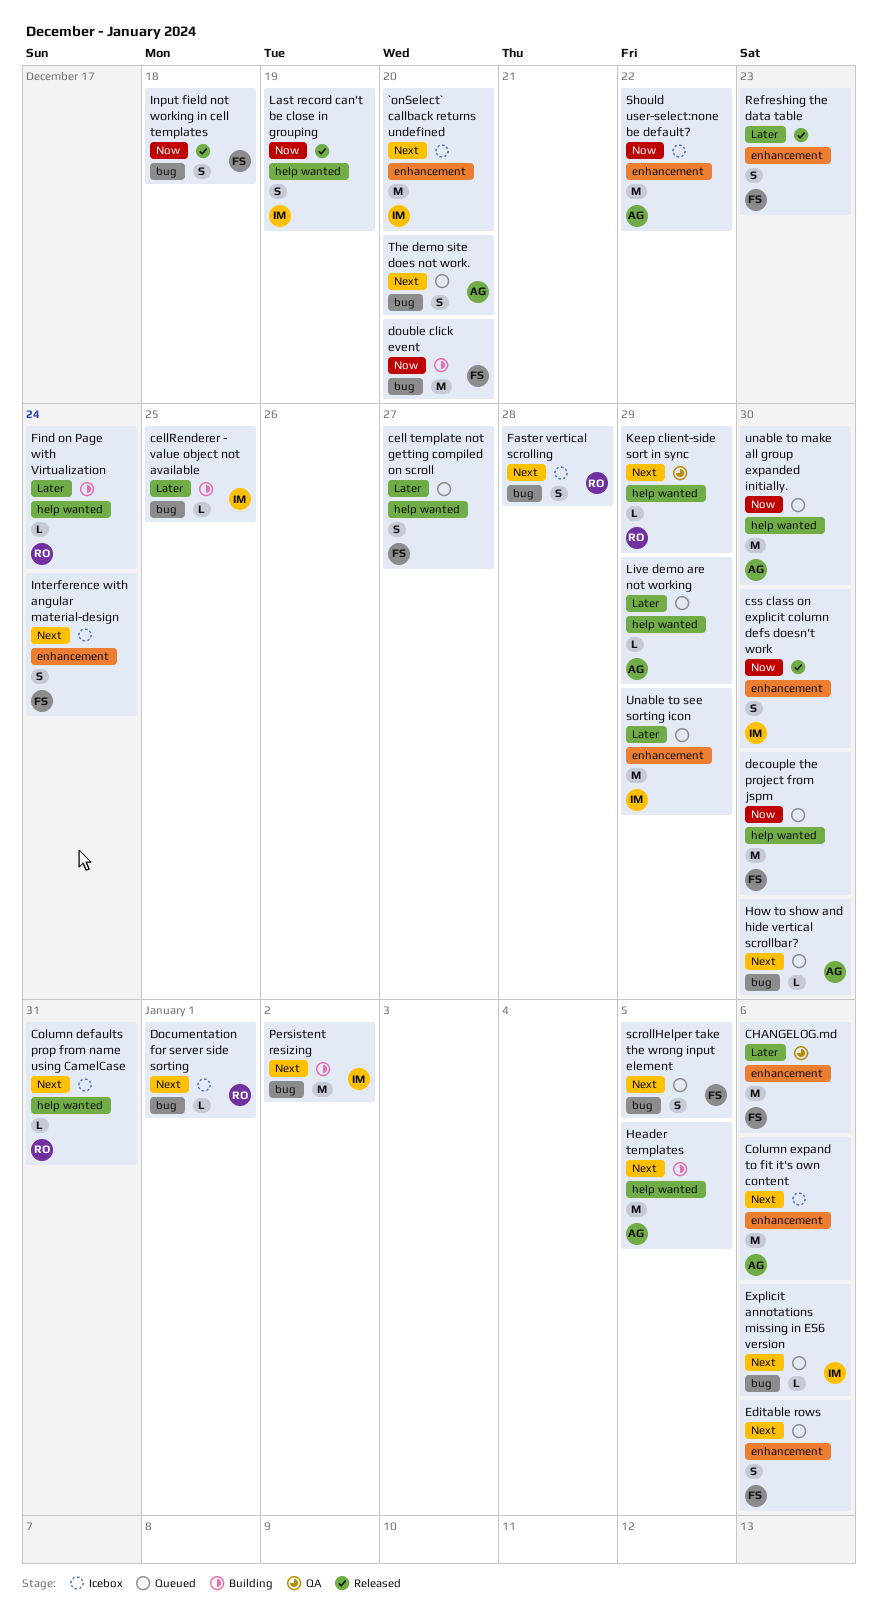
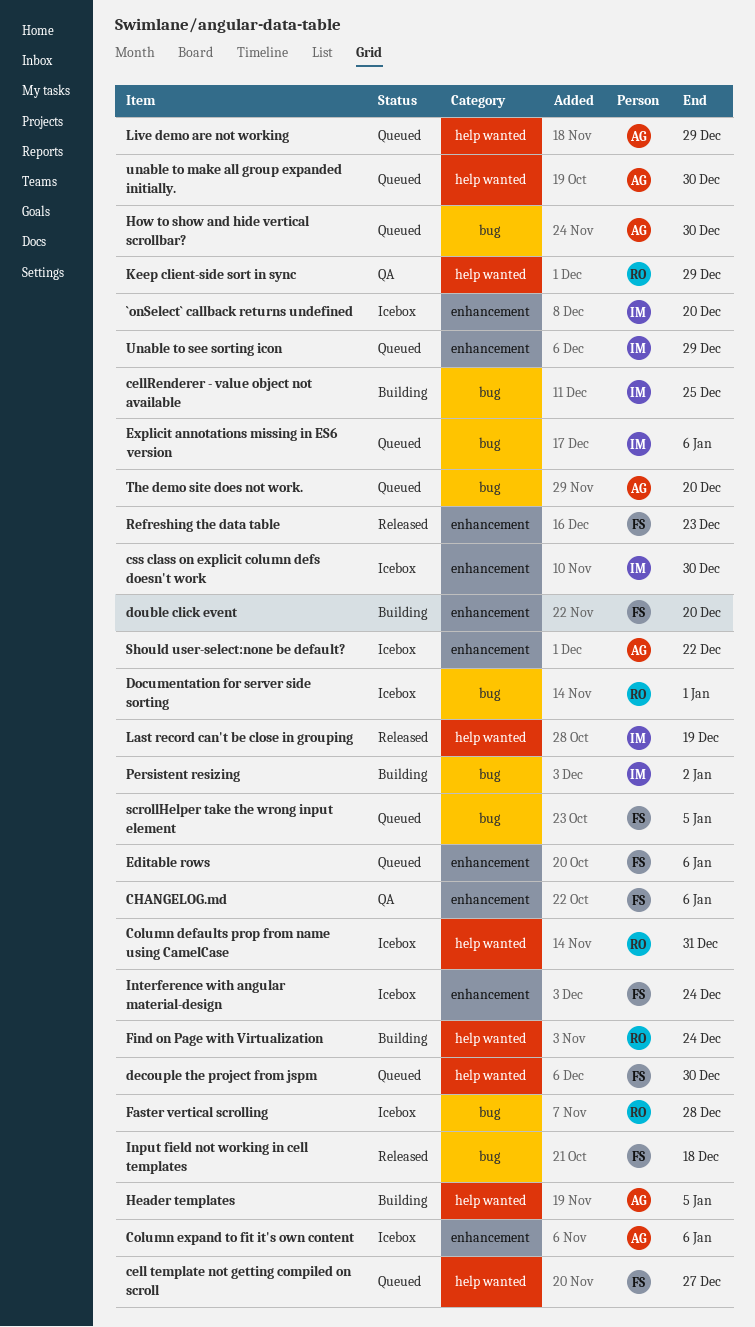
css class on explicit column defs doesn't work, status: Released -> Icebox
double click event, label: bug -> enhancement

